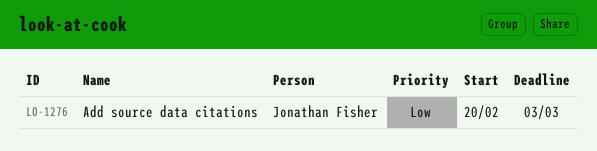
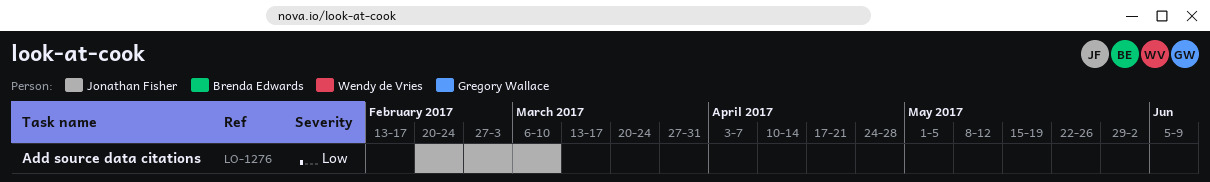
LO-1276, due: Mar 3 -> Mar 10

